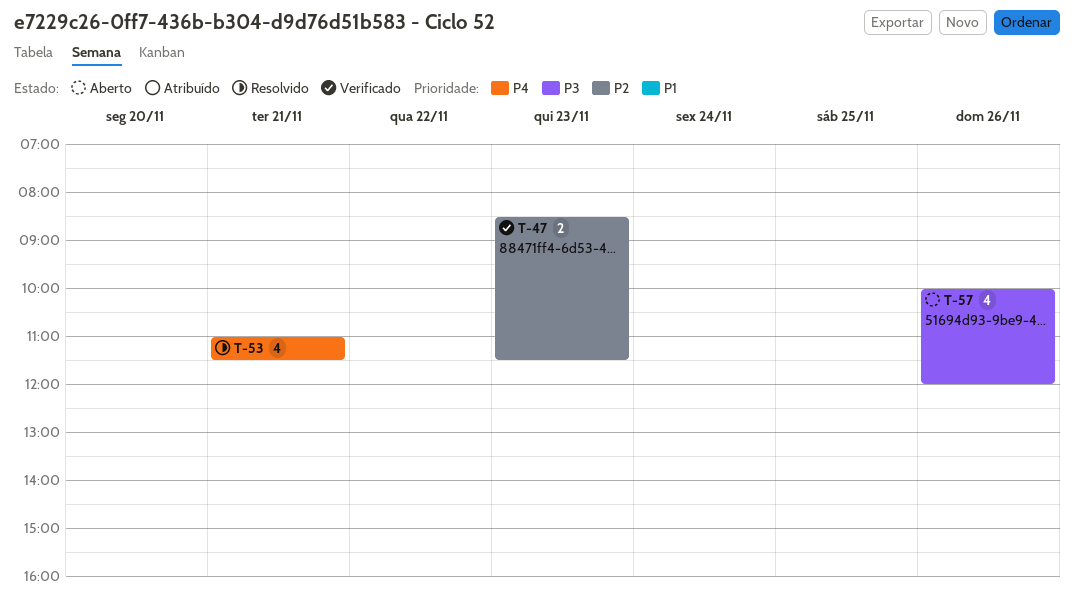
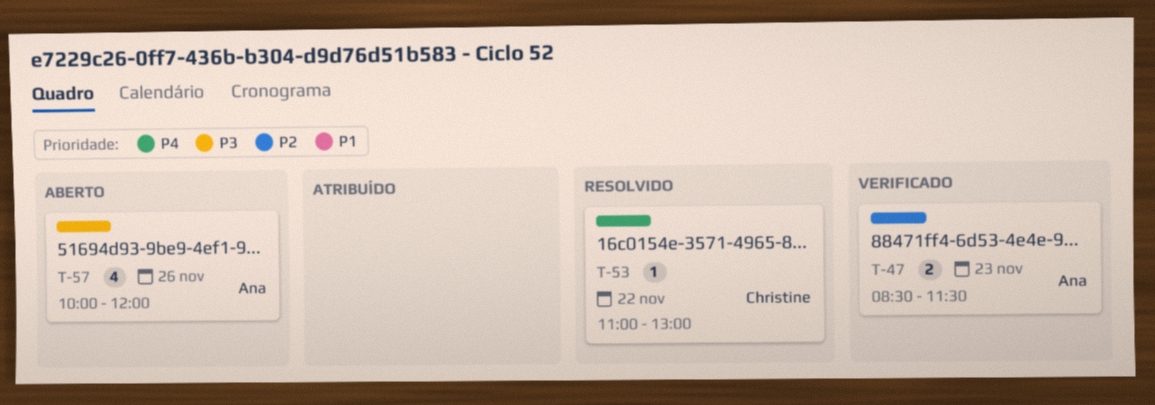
T-53, estimate: 4 -> 1
T-53, day: Nov 21 -> Nov 22
T-53, ends: 11:30 -> 13:00

